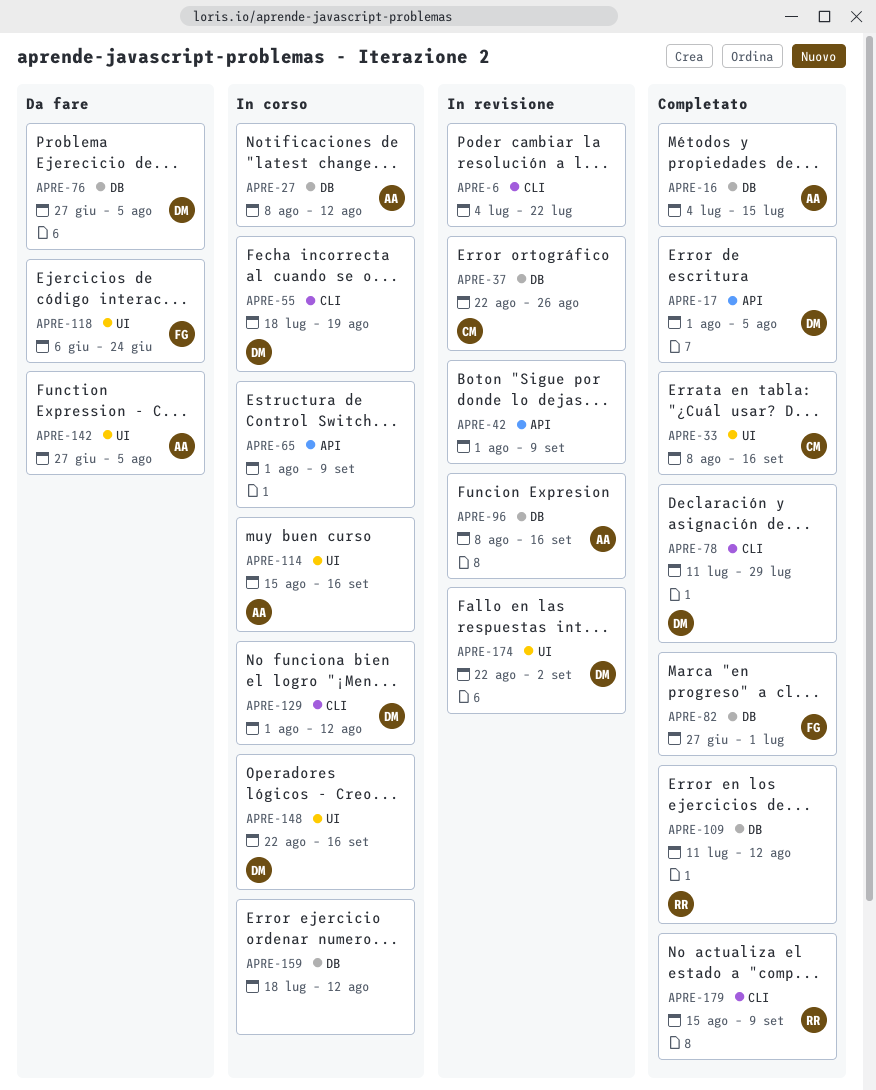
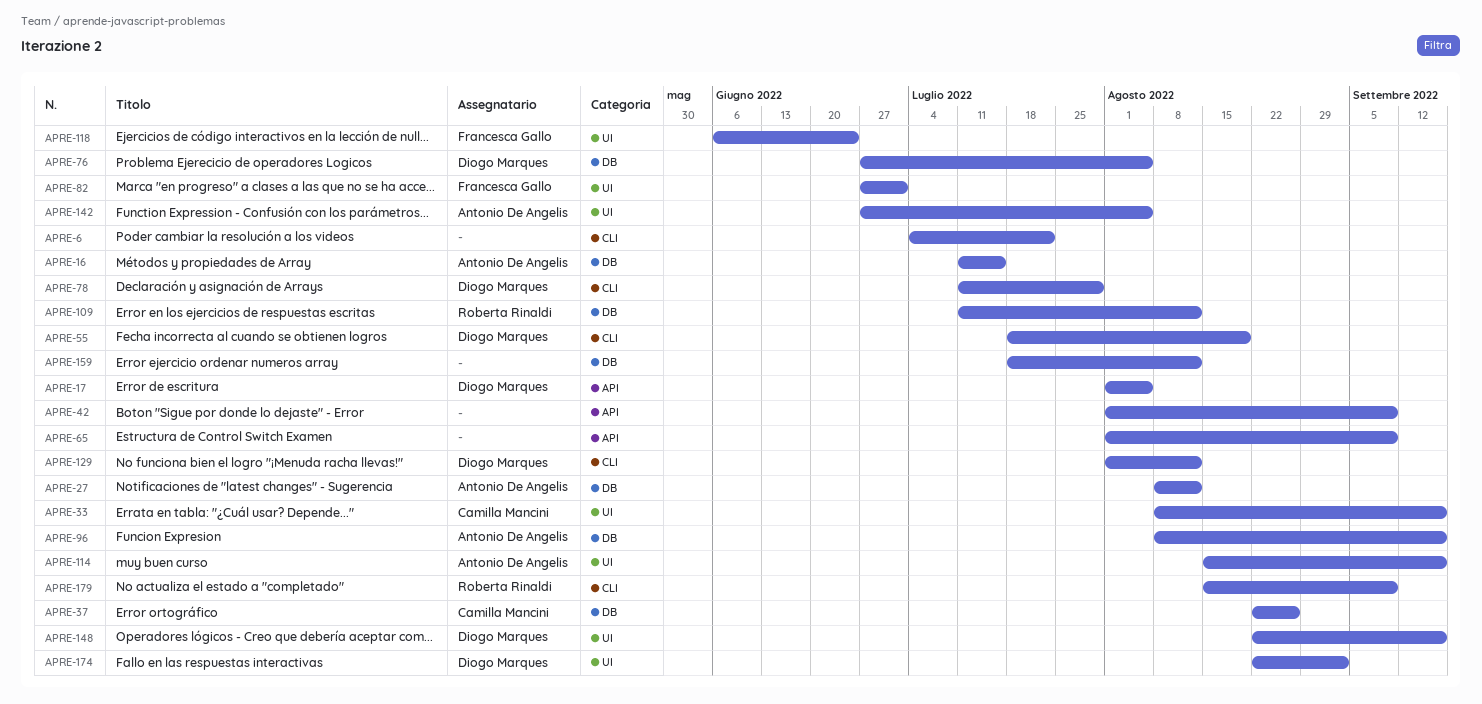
APRE-16, start: Jul 4 -> Jul 11
APRE-82, label: DB -> UI

